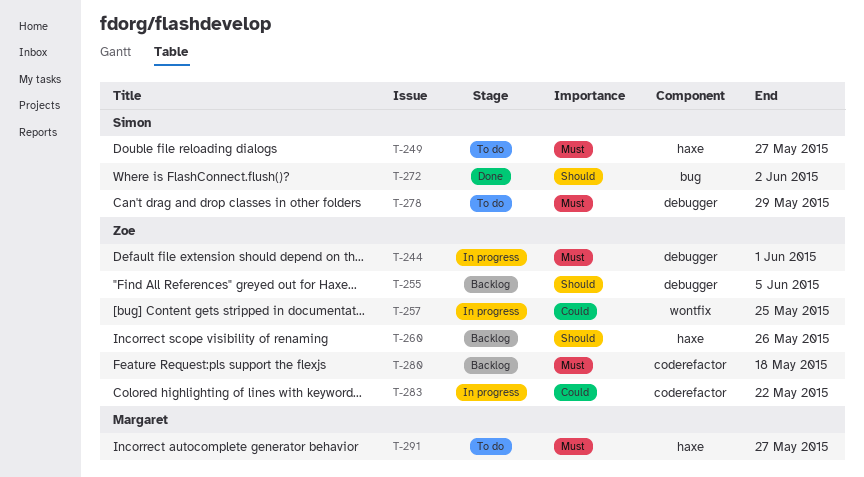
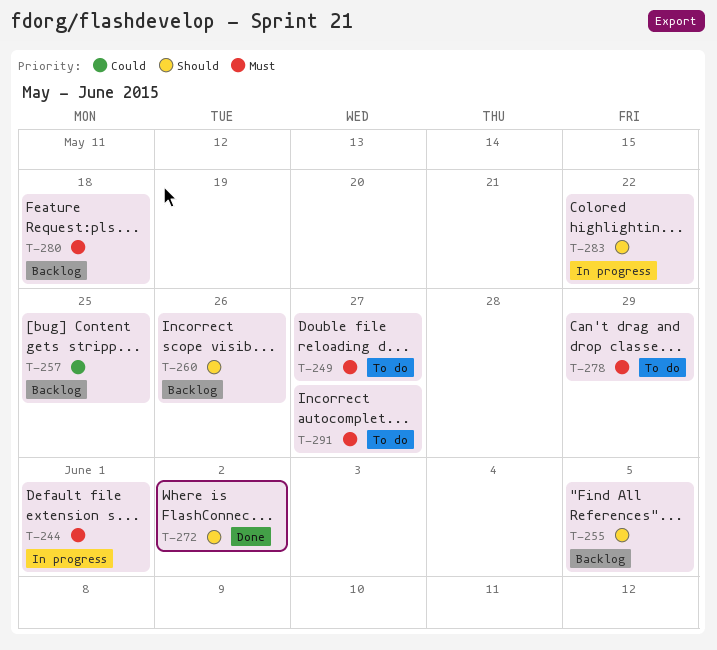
T-257, status: In progress -> Backlog
T-283, priority: Could -> Should

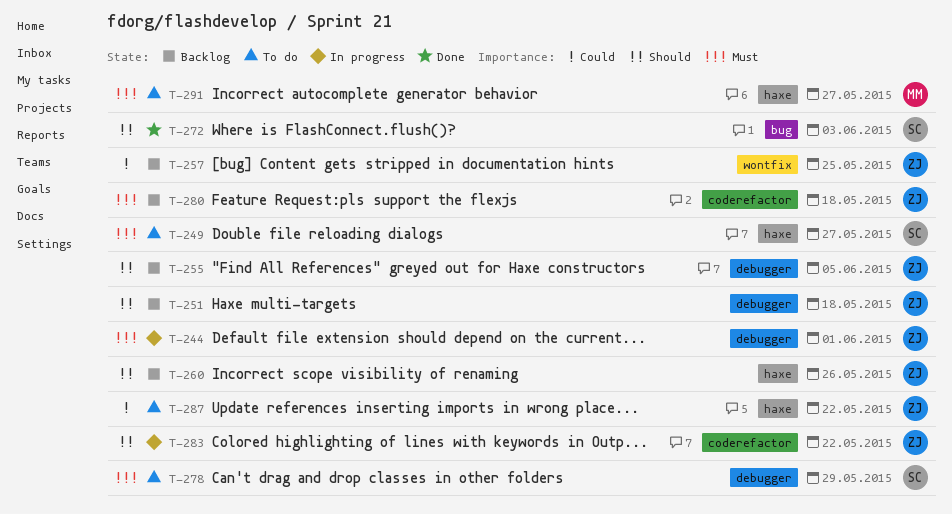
T-251: none -> present
T-272, due: Jun 2 -> Jun 3
T-287: none -> present

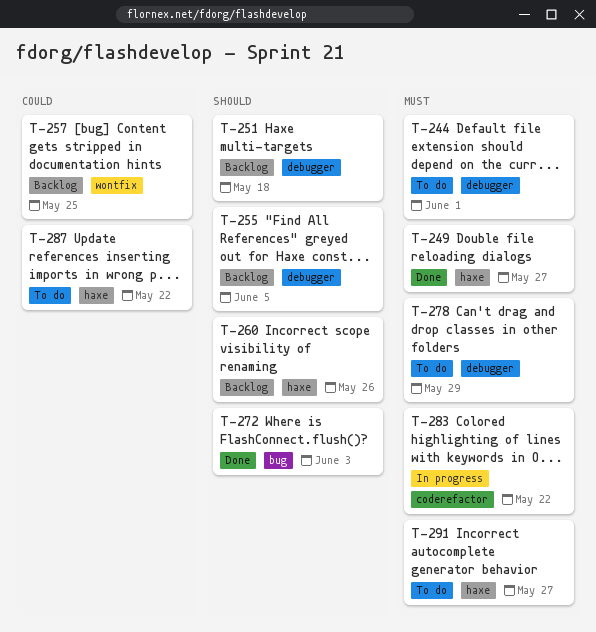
T-244, status: In progress -> To do
T-249, status: To do -> Done
T-280: present -> none
T-283, priority: Should -> Must

